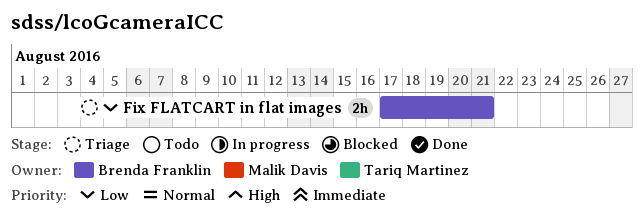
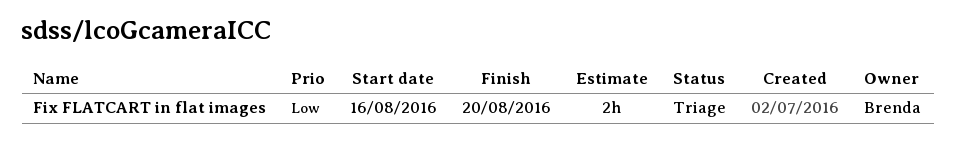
Fix FLATCART in flat images, start: Aug 17 -> Aug 16
Fix FLATCART in flat images, due: Aug 21 -> Aug 20

